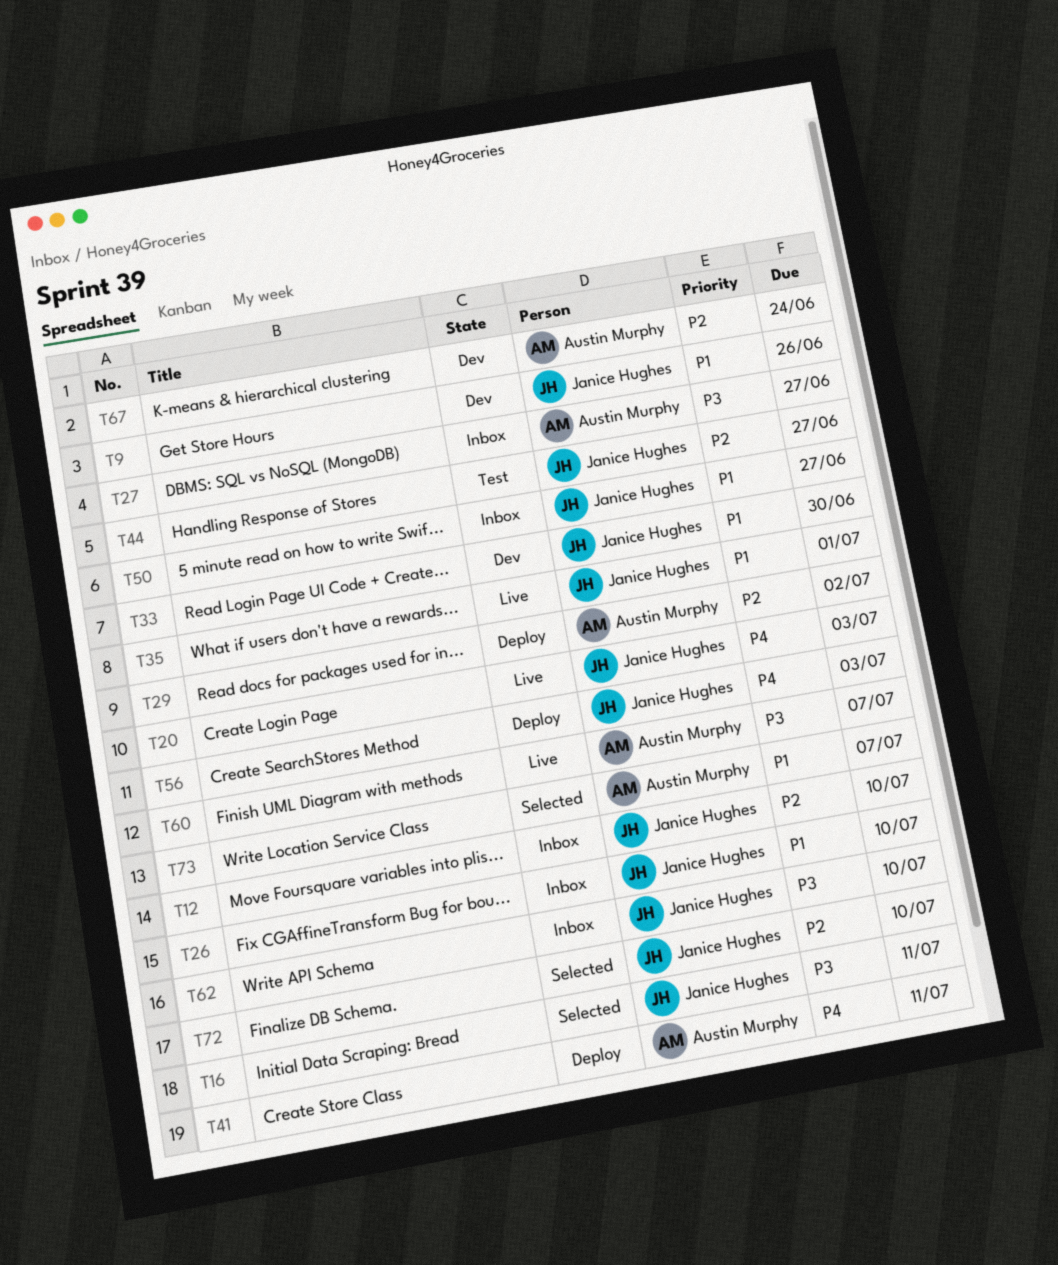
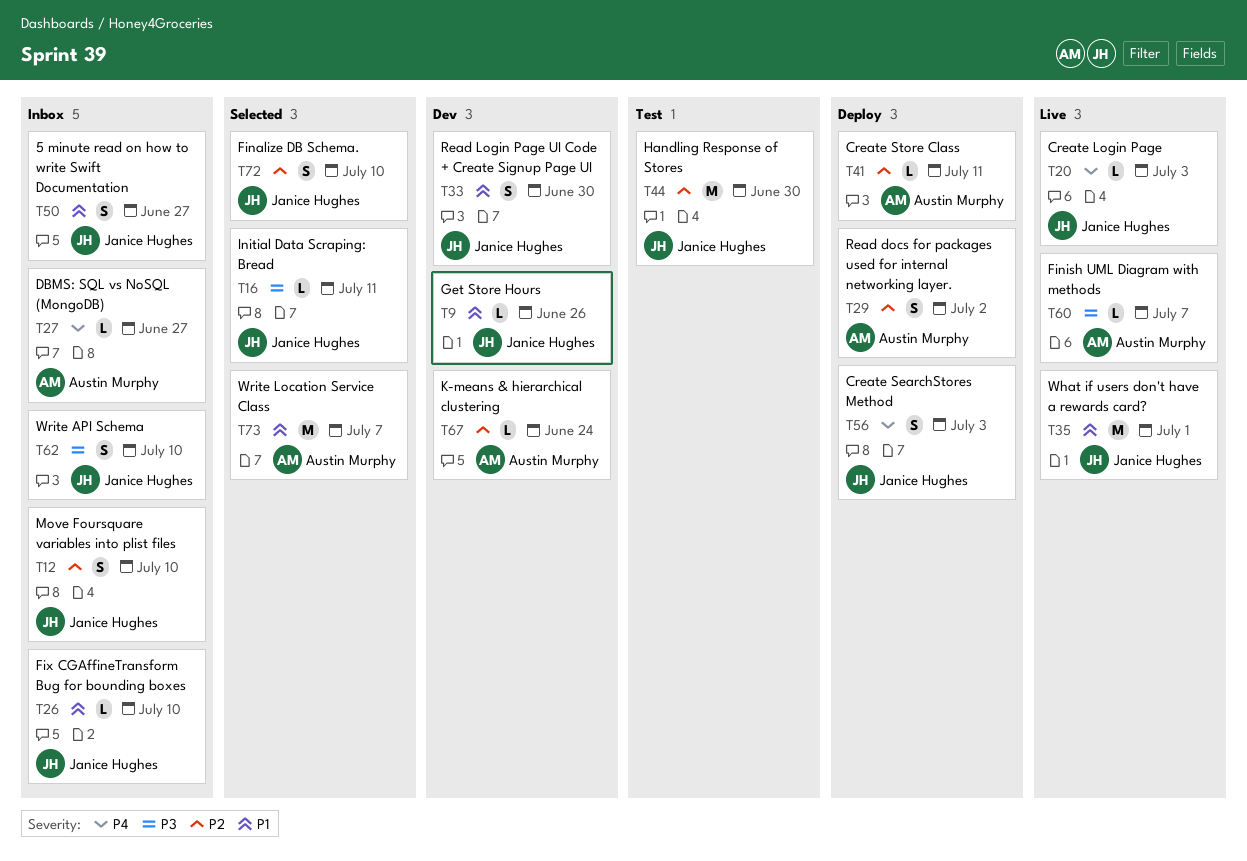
T27, priority: P3 -> P4
T41, priority: P4 -> P2
T44, due: Jun 27 -> Jun 30

